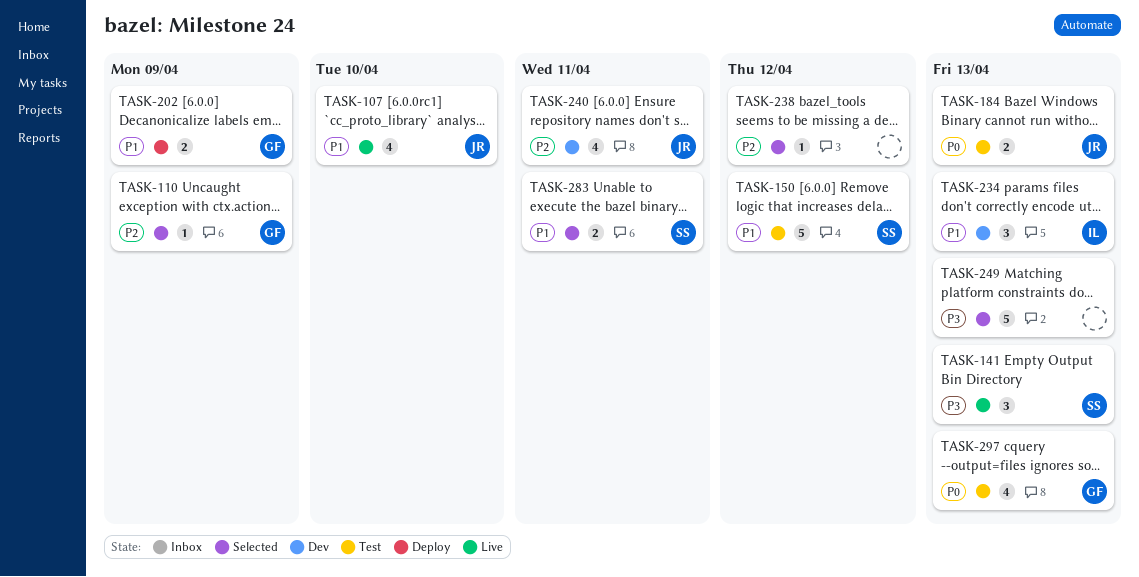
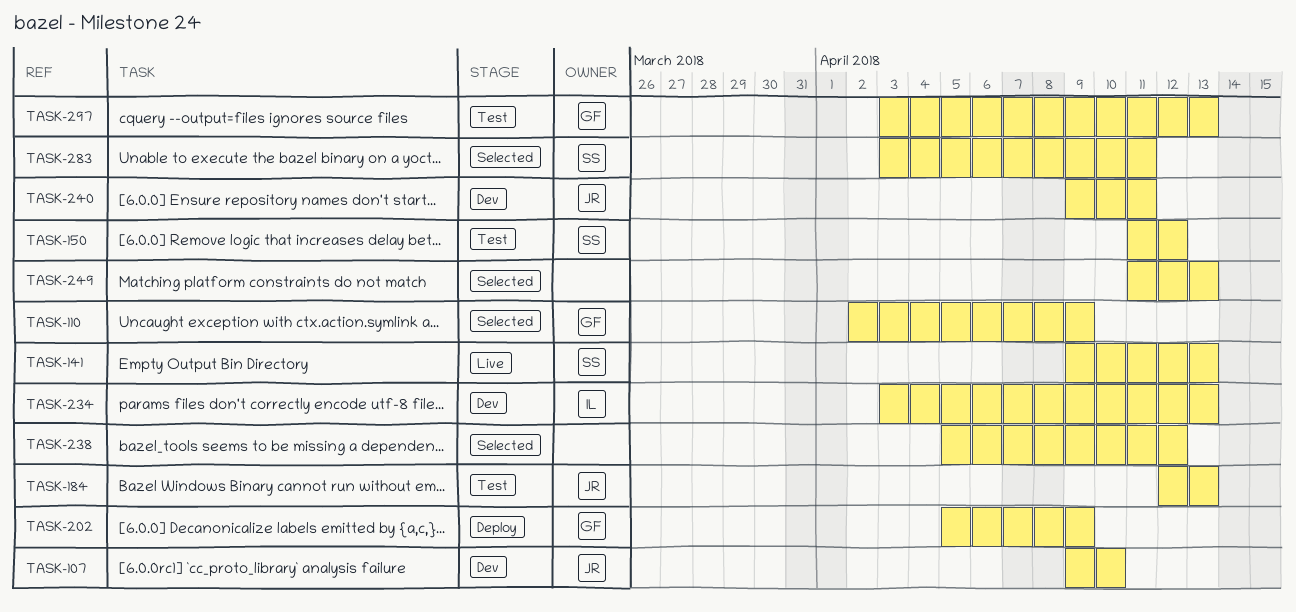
TASK-107, status: Live -> Dev

